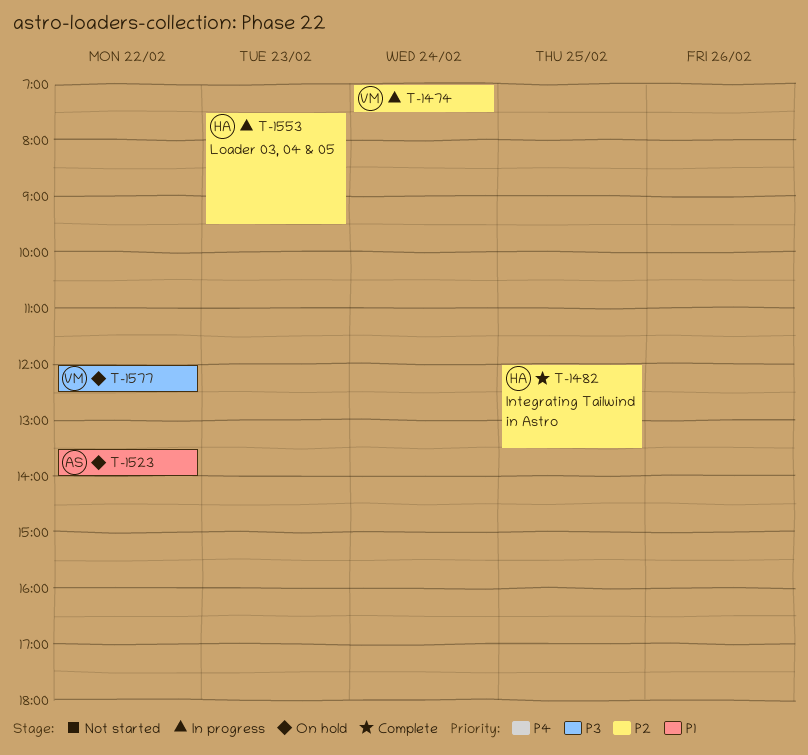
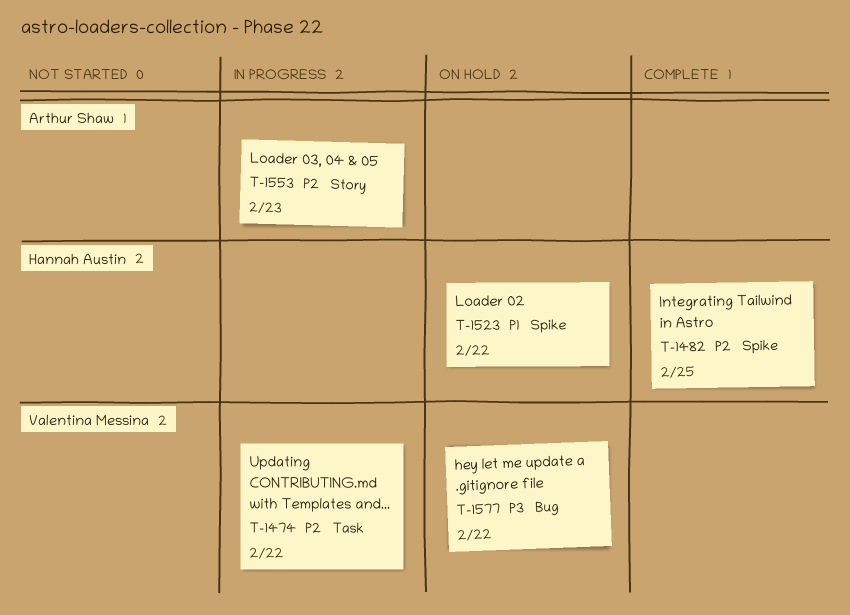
T-1474, day: Feb 24 -> Feb 22
T-1523, owner: Arthur Shaw -> Hannah Austin
T-1553, owner: Hannah Austin -> Arthur Shaw

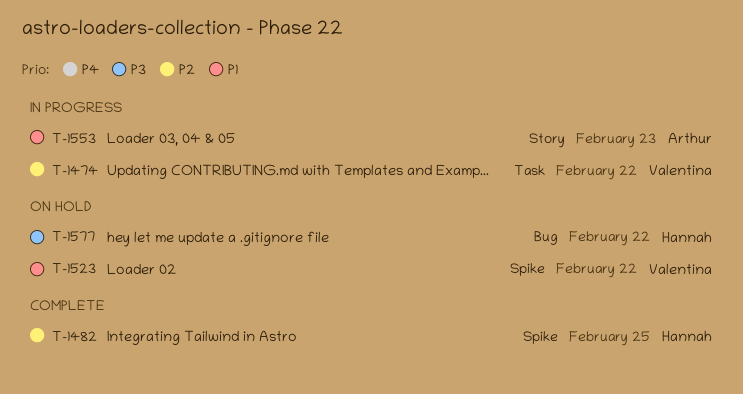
T-1523, owner: Hannah Austin -> Valentina Messina
T-1553, priority: P2 -> P1
T-1577, owner: Valentina Messina -> Hannah Austin

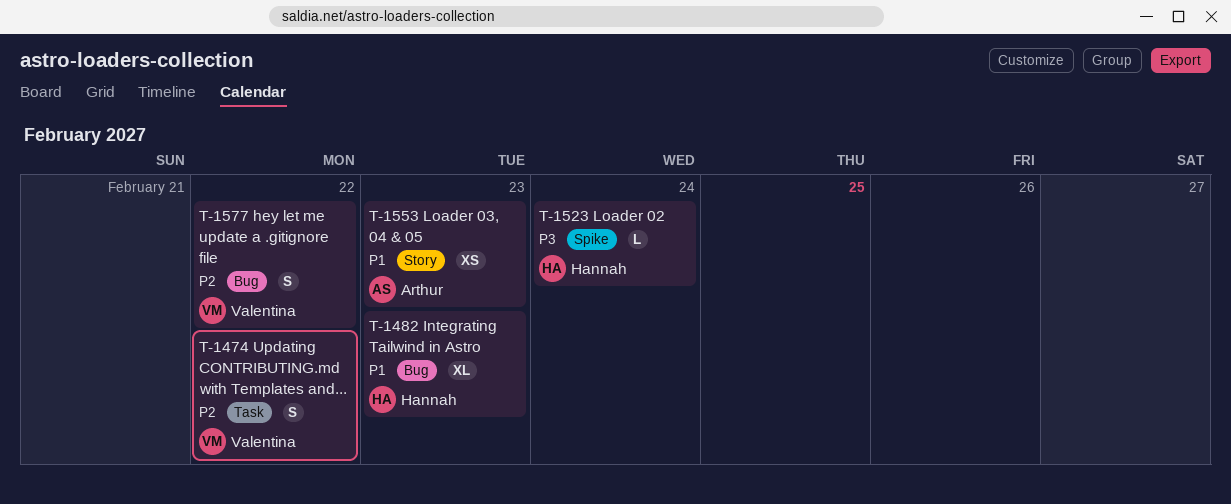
T-1482, priority: P2 -> P1
T-1482, label: Spike -> Bug
T-1482, day: Feb 25 -> Feb 23
T-1523, owner: Valentina -> Hannah
T-1523, priority: P1 -> P3
T-1523, day: Feb 22 -> Feb 24
T-1577, owner: Hannah -> Valentina
T-1577, priority: P3 -> P2

